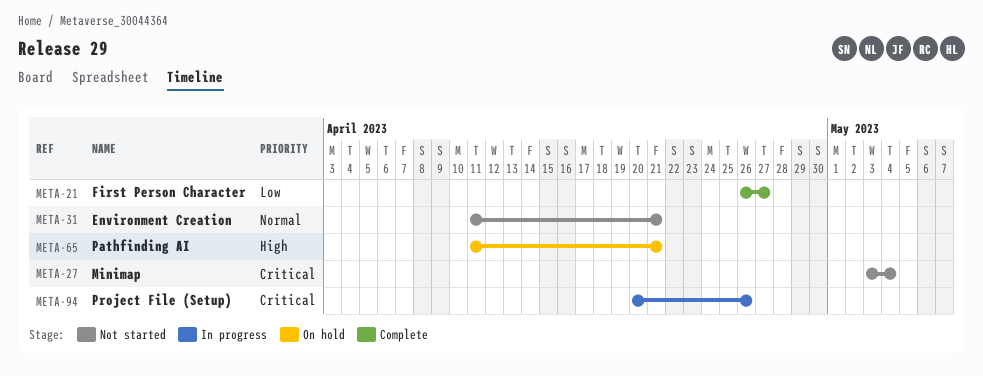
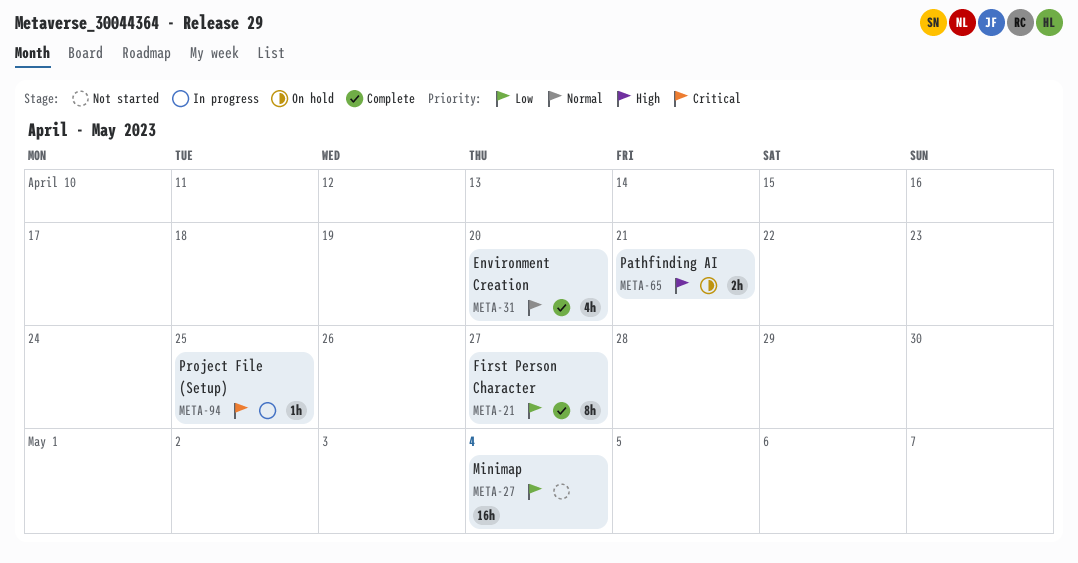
META-27, priority: Critical -> Low
META-31, status: Not started -> Complete
META-31, due: Apr 21 -> Apr 20
META-94, due: Apr 26 -> Apr 25

